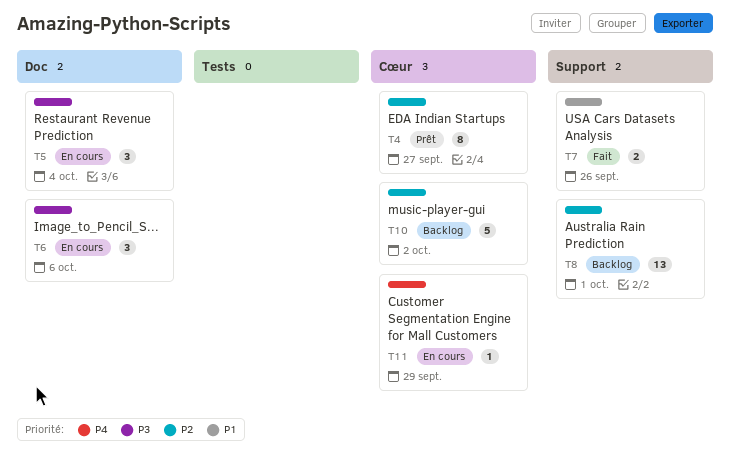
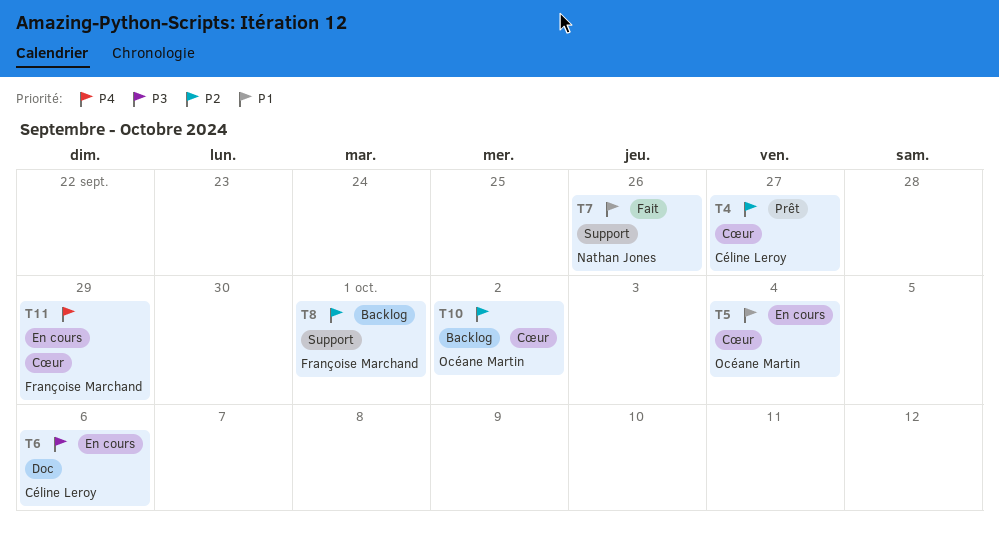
T5, priority: P3 -> P1
T5, label: Doc -> Cœur

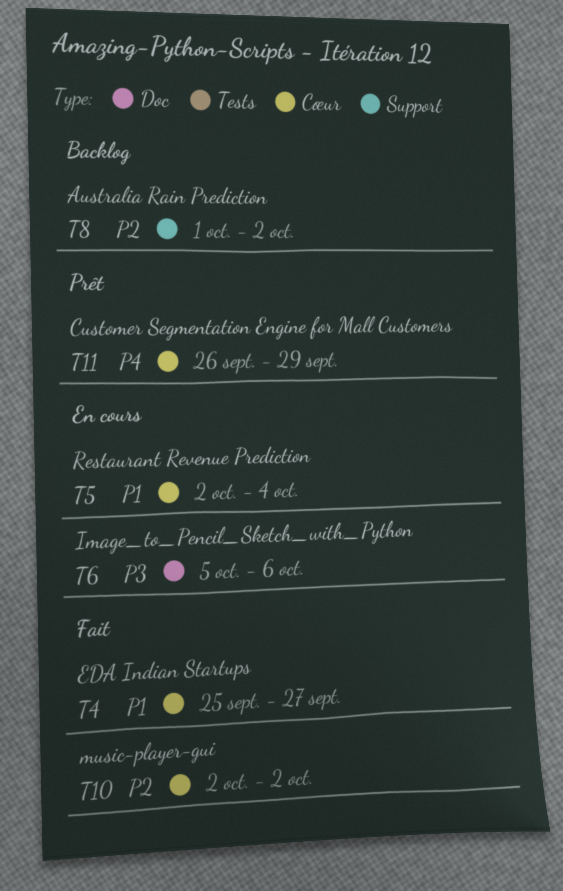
T4, status: Prêt -> Fait
T4, priority: P2 -> P1
T7: present -> none
T8, due: Oct 1 -> Oct 2
T10, status: Backlog -> Fait
T11, status: En cours -> Prêt

